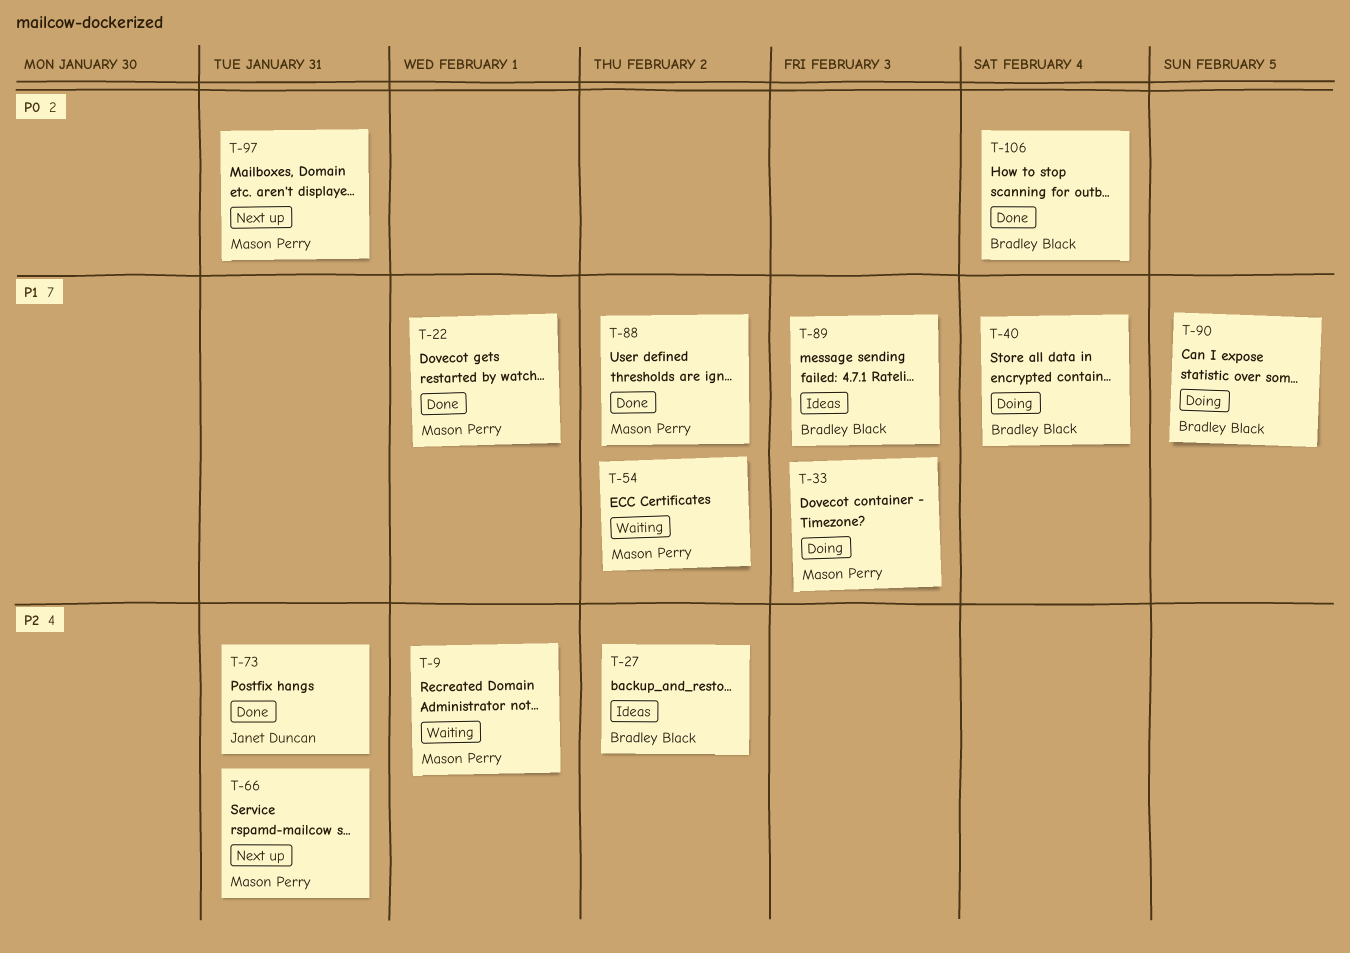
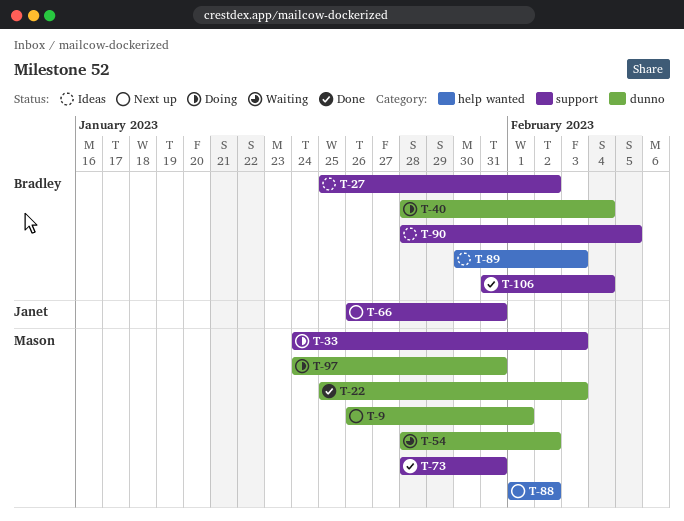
T-9, status: Waiting -> Next up
T-22, due: Feb 1 -> Feb 3
T-66, owner: Mason Perry -> Janet Duncan
T-73, owner: Janet Duncan -> Mason Perry
T-88, status: Done -> Next up
T-90, status: Doing -> Ideas
T-97, status: Next up -> Doing

